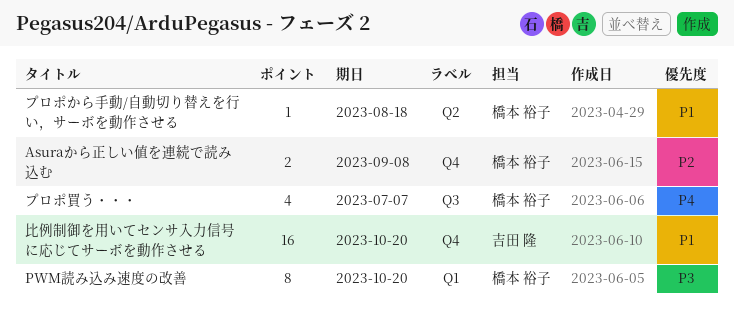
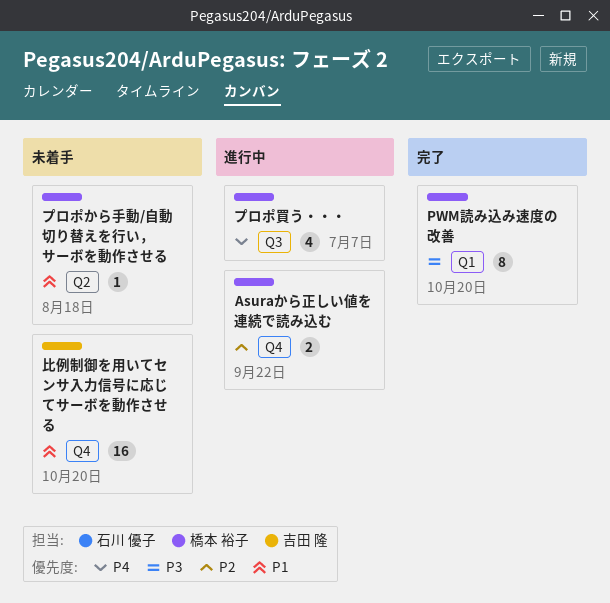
Asuraから正しい値を連続で読み込む, due: Sep 8 -> Sep 22

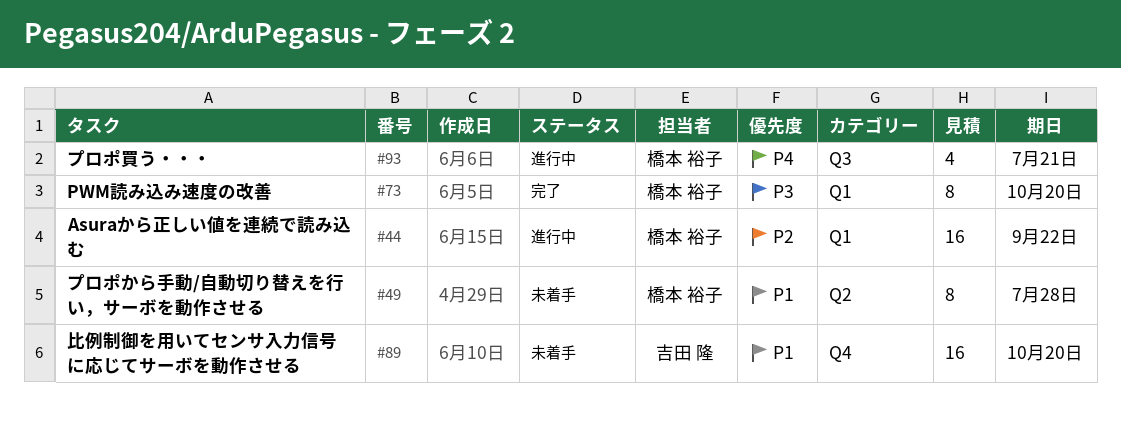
Asuraから正しい値を連続で読み込む, label: Q4 -> Q1
Asuraから正しい値を連続で読み込む, estimate: 2 -> 16
プロポから手動/自動切り替えを行い，サーボを動作させる, estimate: 1 -> 8
プロポから手動/自動切り替えを行い，サーボを動作させる, due: Aug 18 -> Jul 28
プロポ買う・・・, due: Jul 7 -> Jul 21

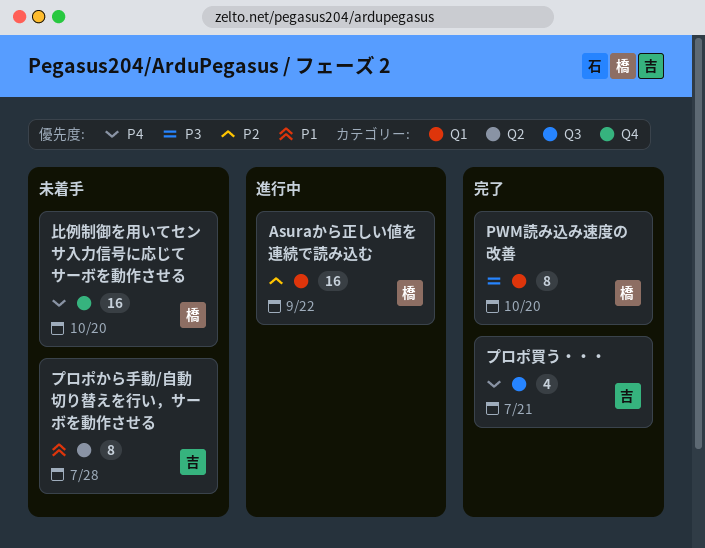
プロポから手動/自動切り替えを行い，サーボを動作させる, owner: 橋本 裕子 -> 吉田 隆
プロポ買う・・・, status: 進行中 -> 完了
プロポ買う・・・, owner: 橋本 裕子 -> 吉田 隆
比例制御を用いてセンサ入力信号に応じてサーボを動作させる, owner: 吉田 隆 -> 橋本 裕子
比例制御を用いてセンサ入力信号に応じてサーボを動作させる, priority: P1 -> P4

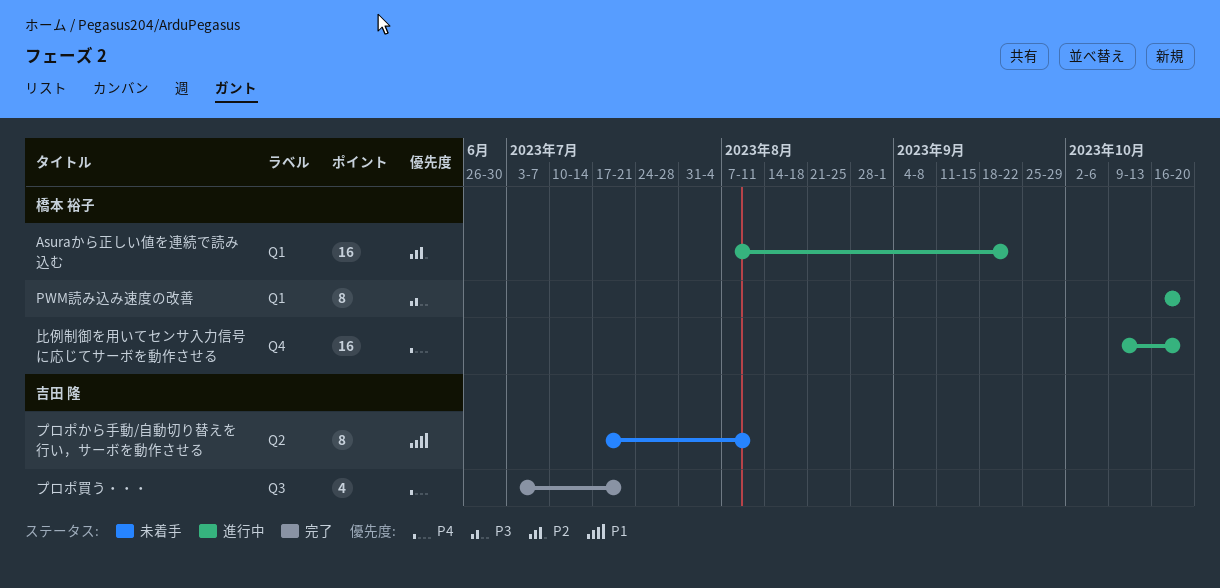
PWM読み込み速度の改善, status: 完了 -> 進行中
プロポから手動/自動切り替えを行い，サーボを動作させる, due: Jul 28 -> Aug 11
比例制御を用いてセンサ入力信号に応じてサーボを動作させる, status: 未着手 -> 進行中

